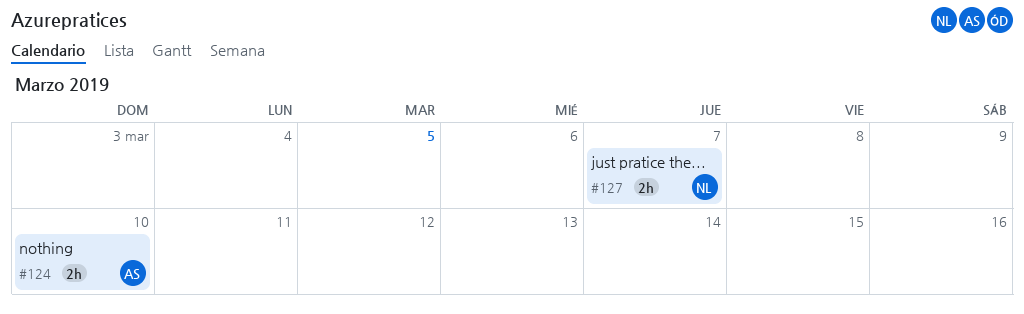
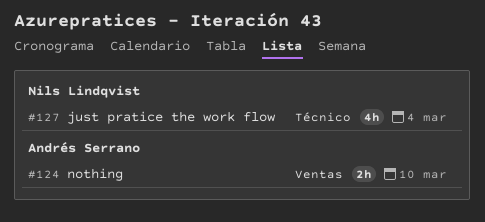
#127, estimate: 2h -> 4h
#127, due: Mar 7 -> Mar 4

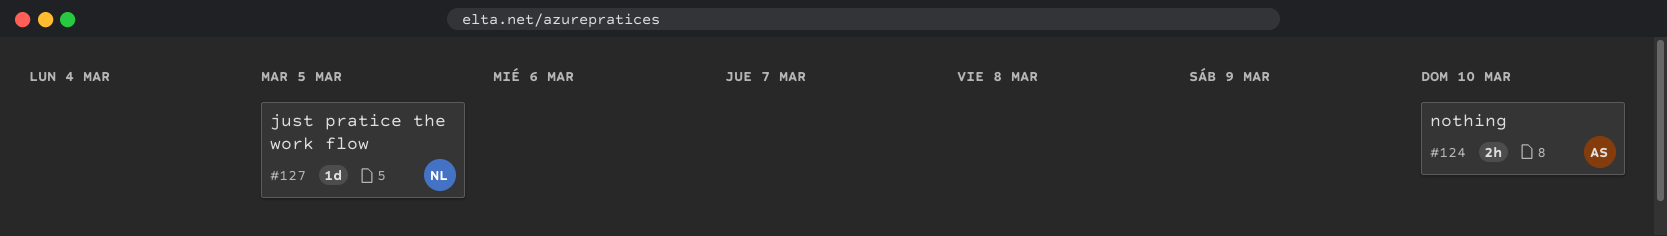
#127, estimate: 4h -> 1d
#127, due: Mar 4 -> Mar 5

